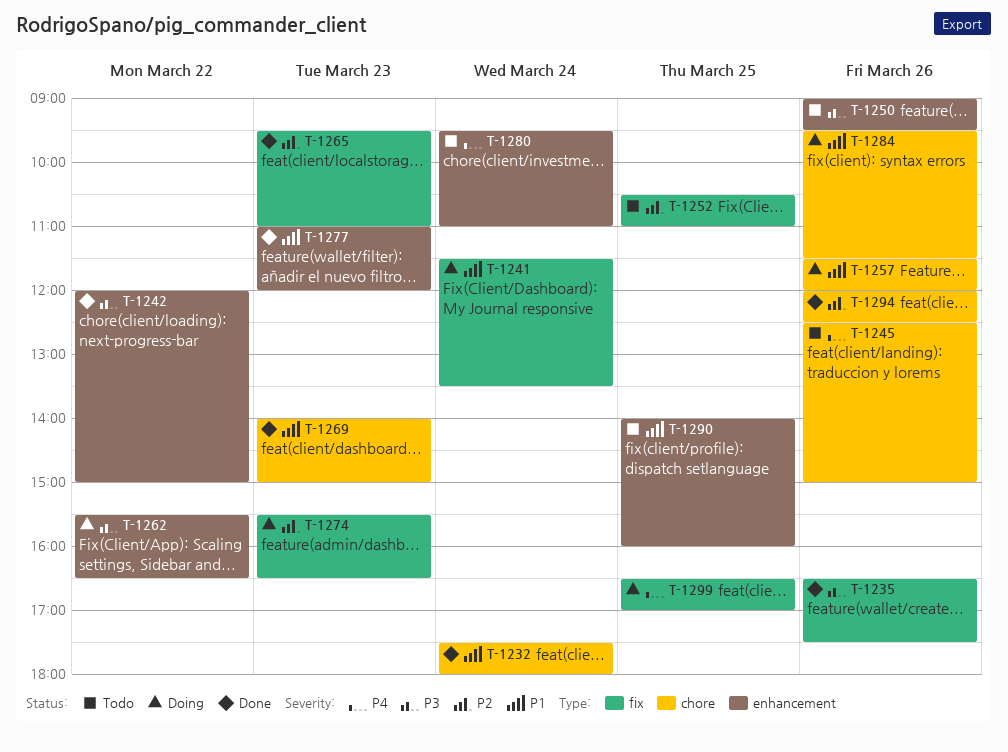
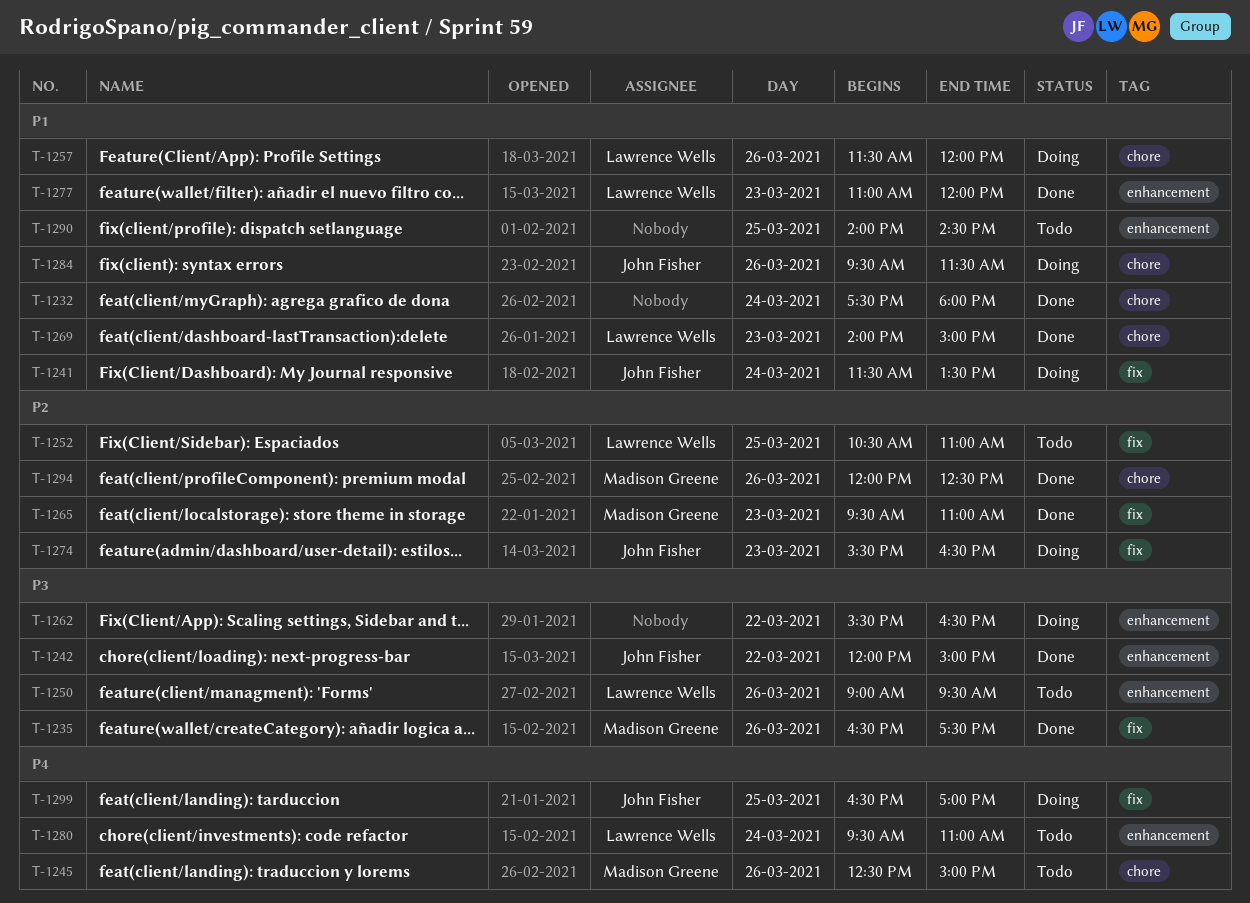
T-1290, ends: 16:00 -> 14:30

